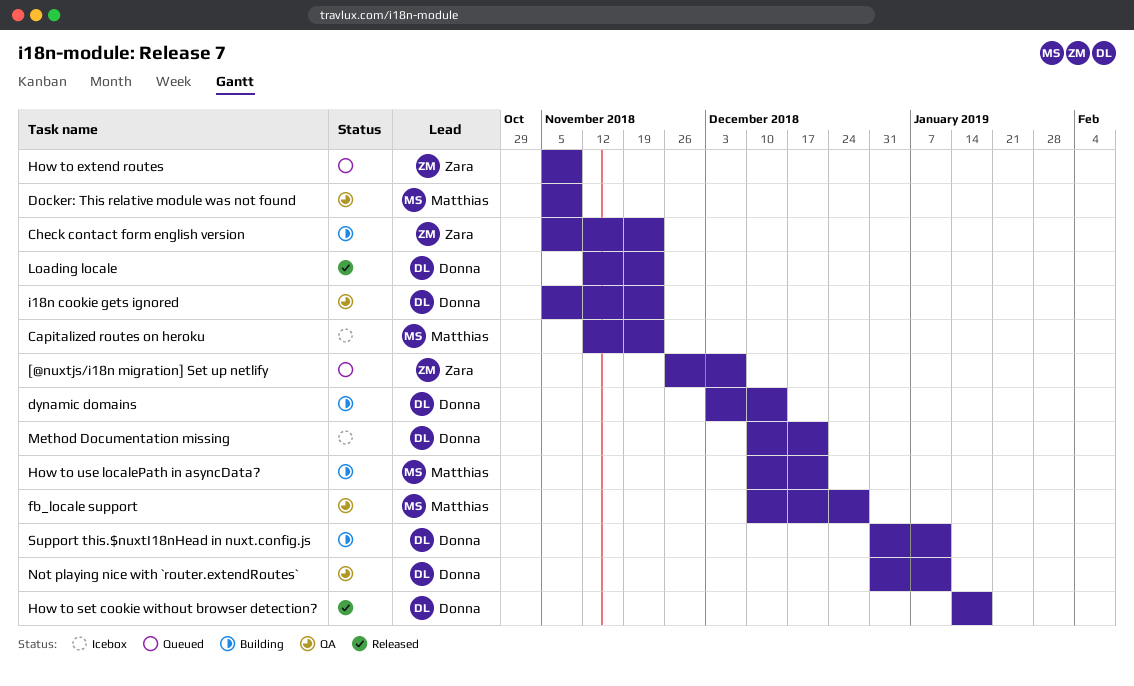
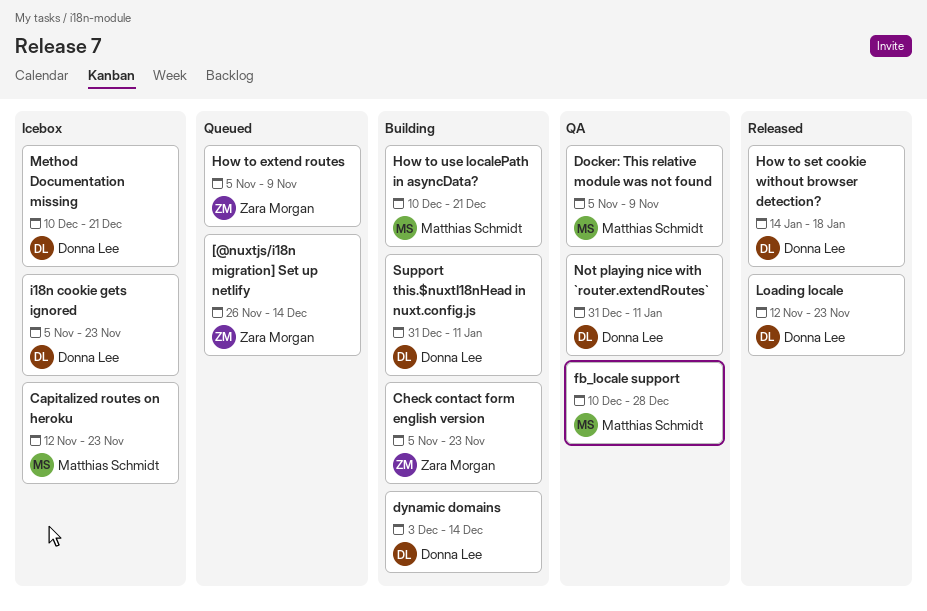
[@nuxtjs/i18n migration] Set up netlify, due: Dec 7 -> Dec 14
i18n cookie gets ignored, status: QA -> Icebox

